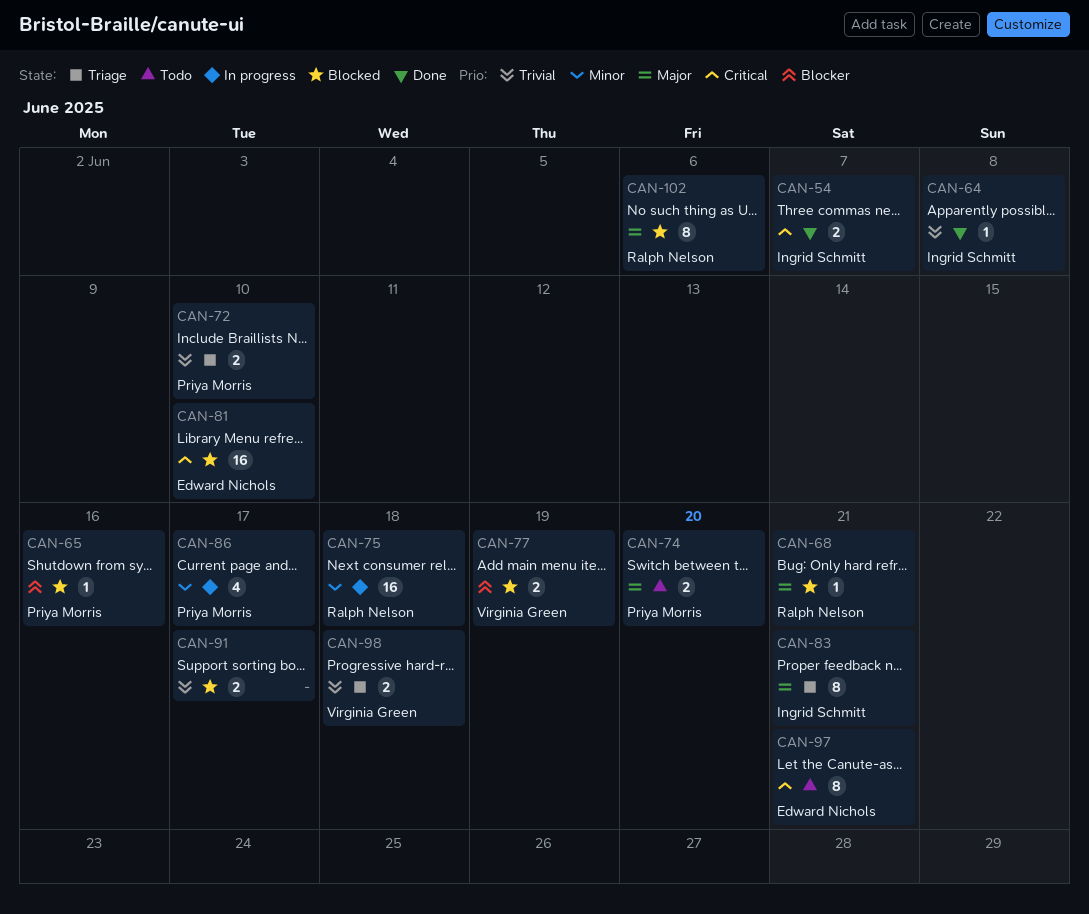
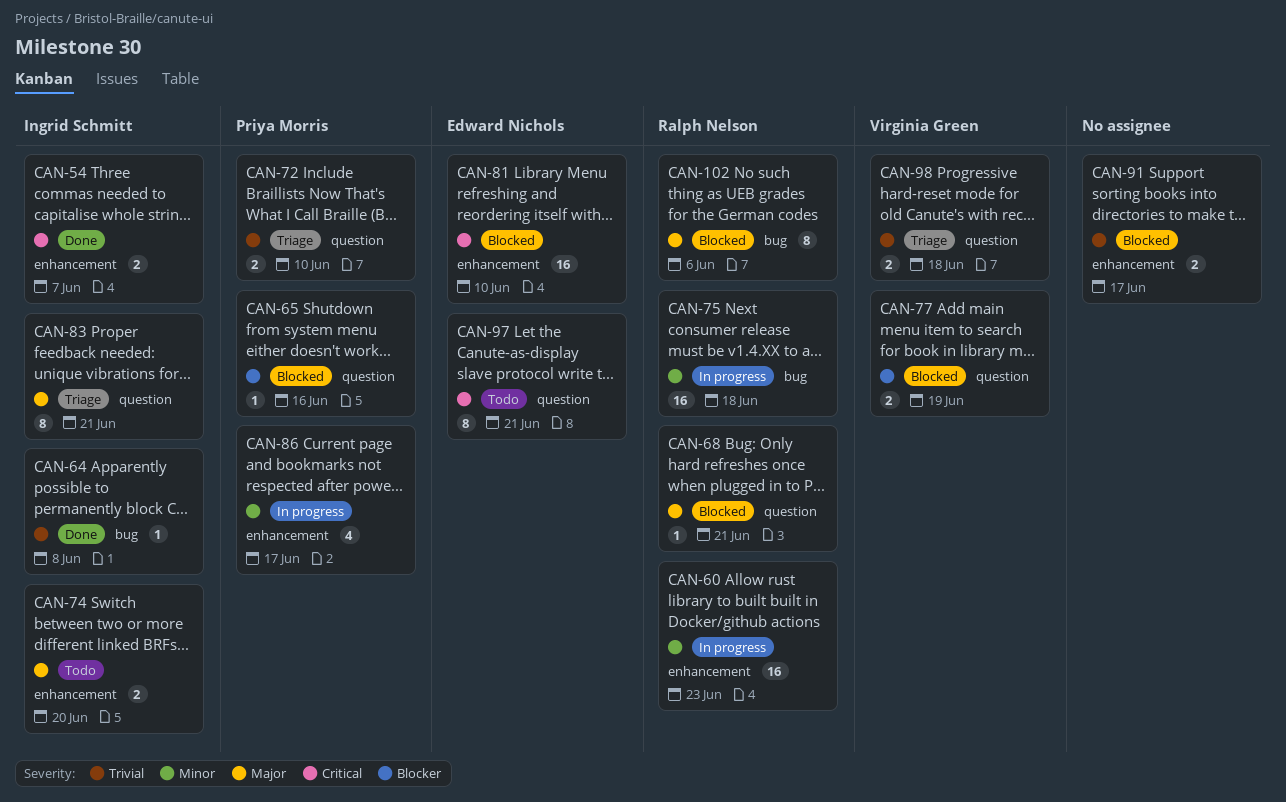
CAN-60: none -> present
CAN-74, owner: Priya Morris -> Ingrid Schmitt

